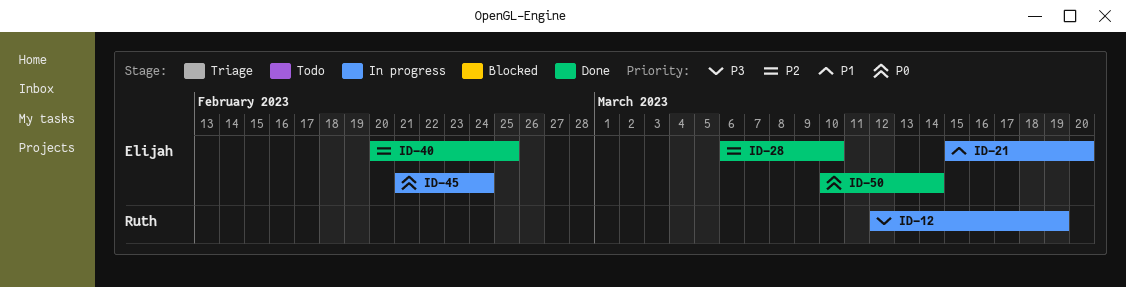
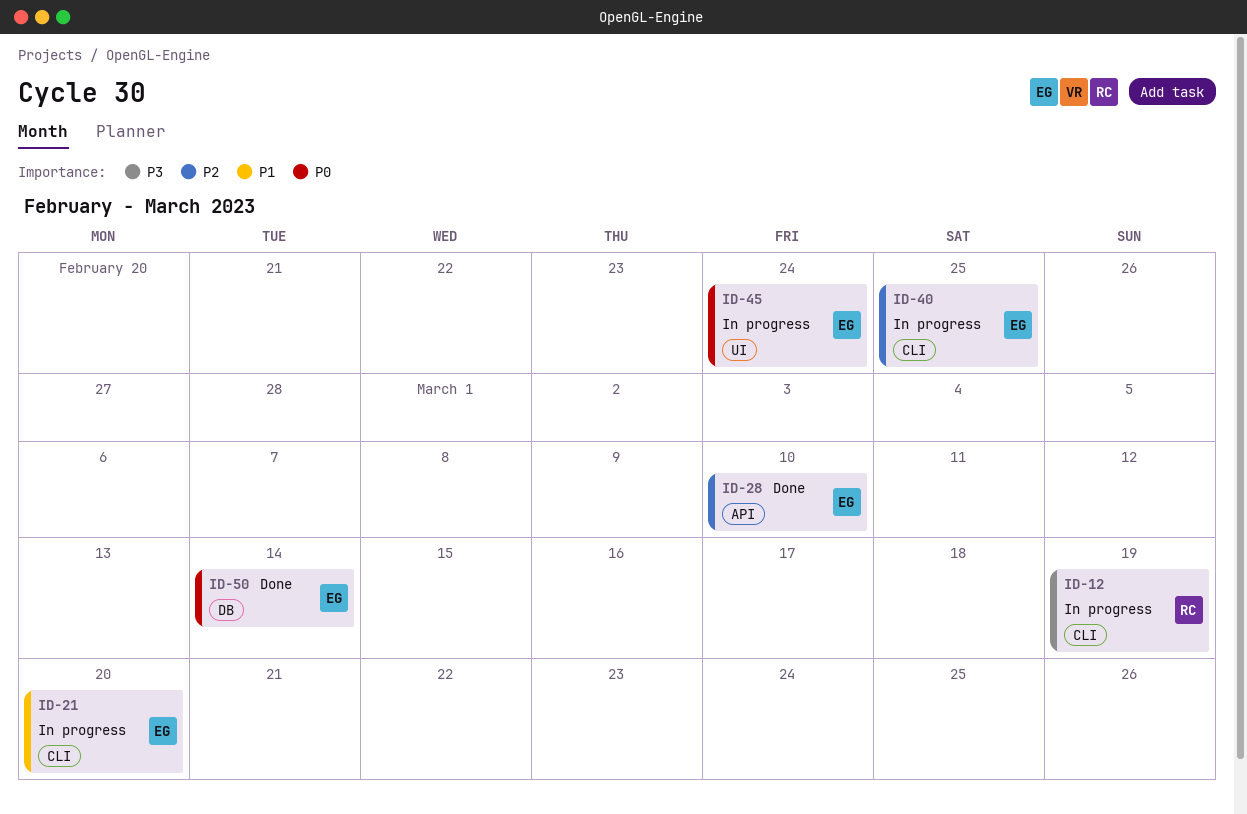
ID-40, status: Done -> In progress

